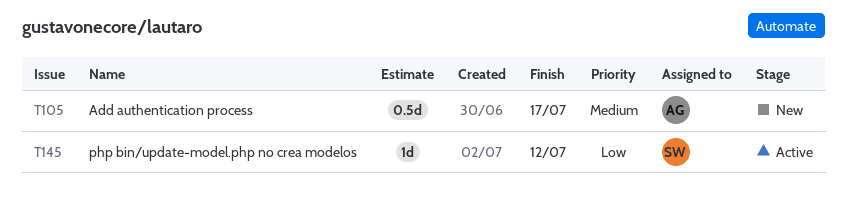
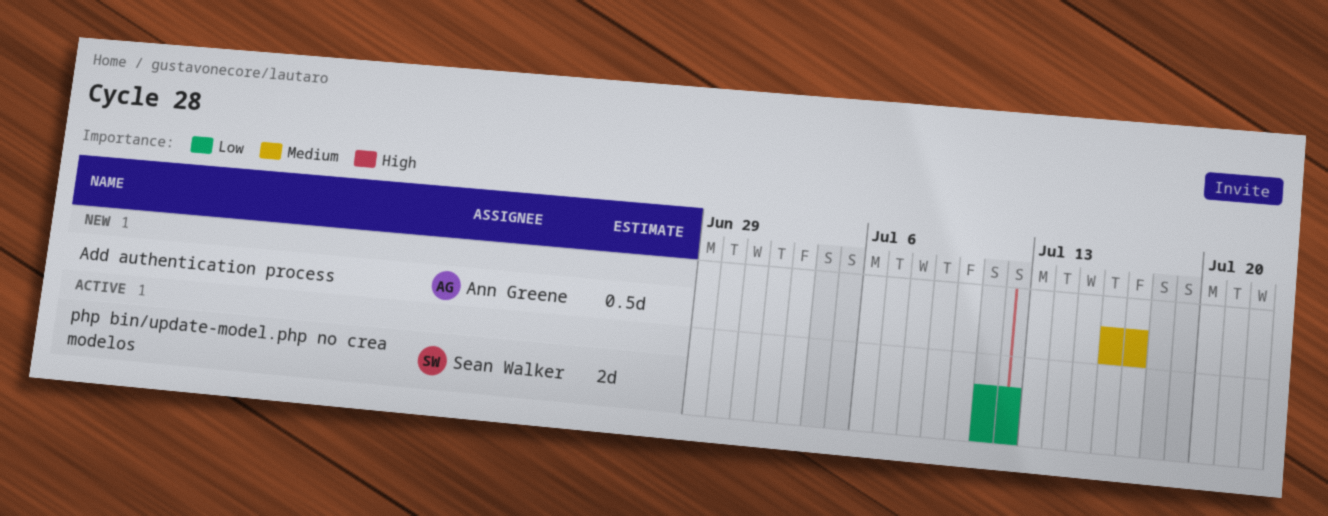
php bin/update-model.php no crea modelos, estimate: 1d -> 2d

